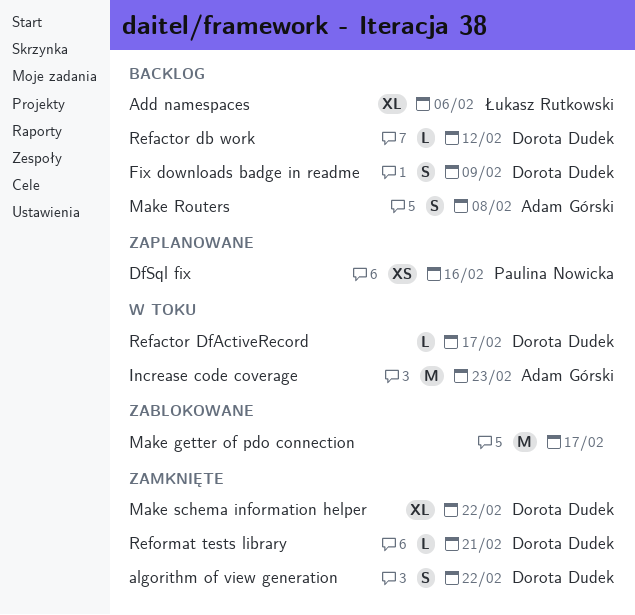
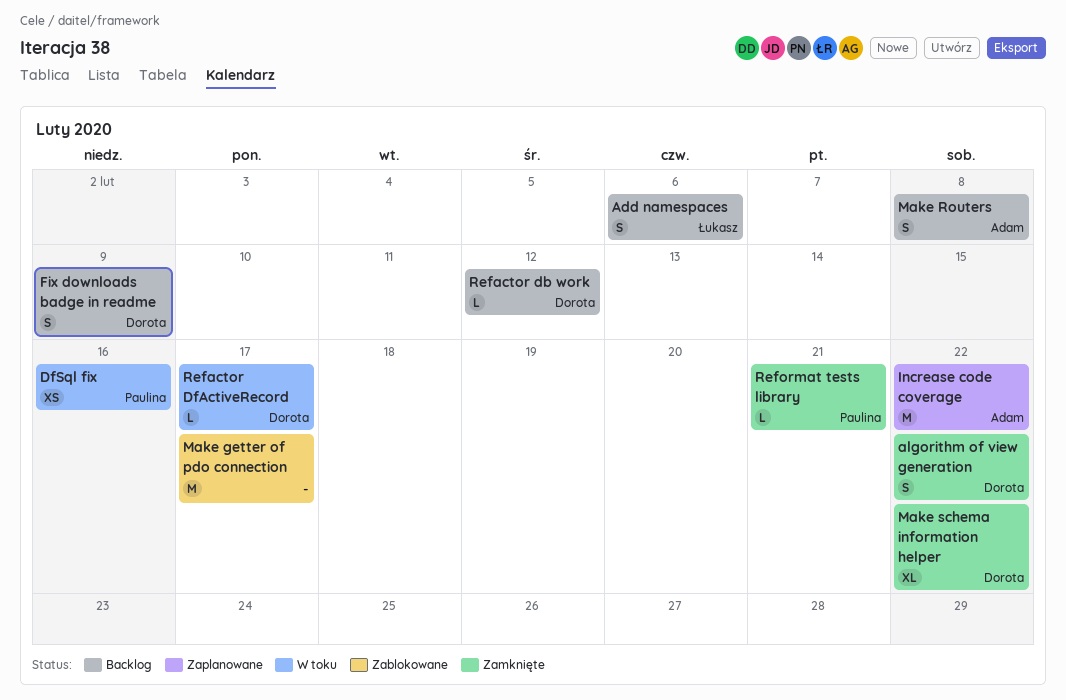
Add namespaces, estimate: XL -> S
DfSql fix, status: Zaplanowane -> W toku
Increase code coverage, status: W toku -> Zaplanowane
Increase code coverage, due: Feb 23 -> Feb 22
Reformat tests library, owner: Dorota Dudek -> Paulina Nowicka

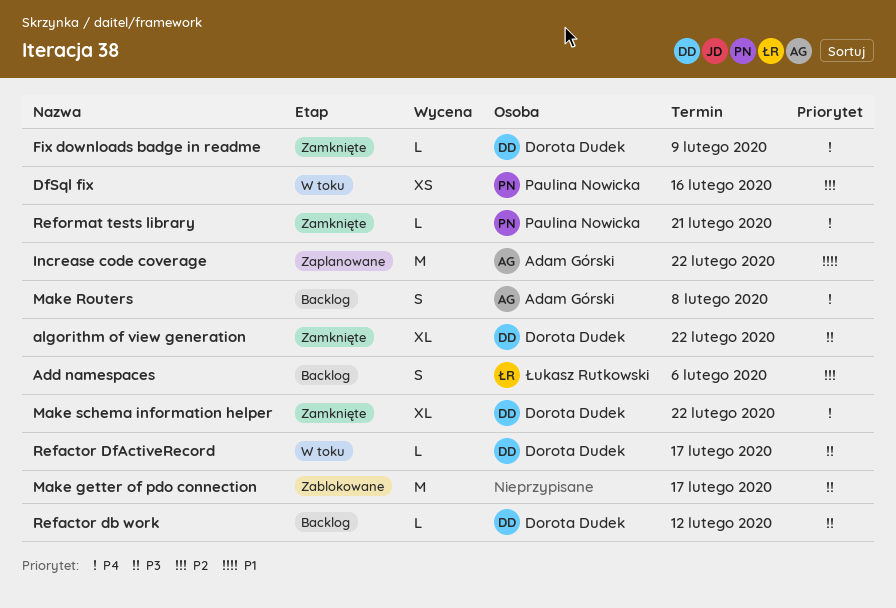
algorithm of view generation, estimate: S -> XL
Fix downloads badge in readme, status: Backlog -> Zamknięte
Fix downloads badge in readme, estimate: S -> L

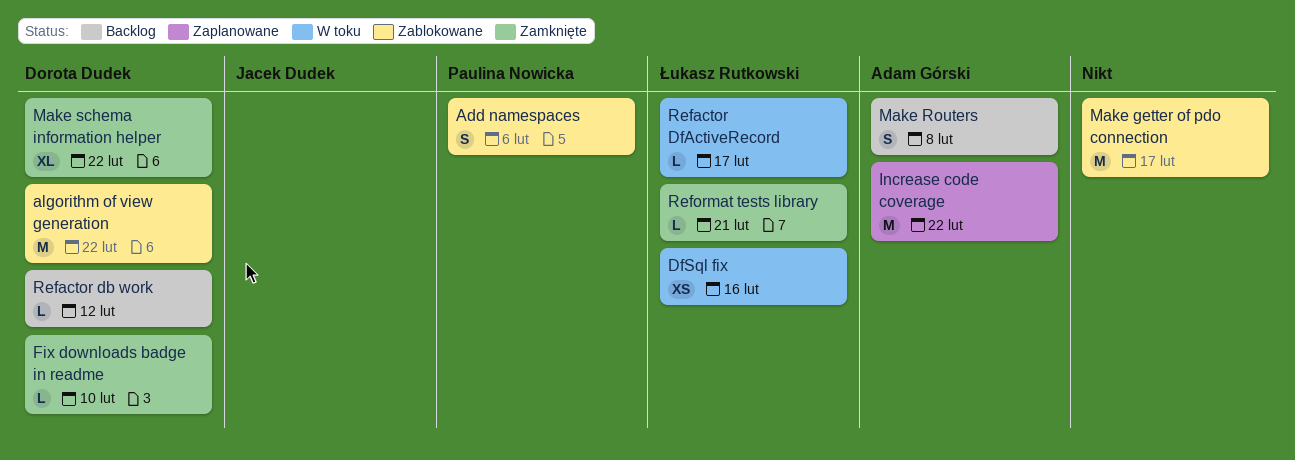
Add namespaces, status: Backlog -> Zablokowane
Add namespaces, owner: Łukasz Rutkowski -> Paulina Nowicka
algorithm of view generation, status: Zamknięte -> Zablokowane
algorithm of view generation, estimate: XL -> M
DfSql fix, owner: Paulina Nowicka -> Łukasz Rutkowski
Fix downloads badge in readme, due: Feb 9 -> Feb 10
Refactor DfActiveRecord, owner: Dorota Dudek -> Łukasz Rutkowski
Reformat tests library, owner: Paulina Nowicka -> Łukasz Rutkowski

